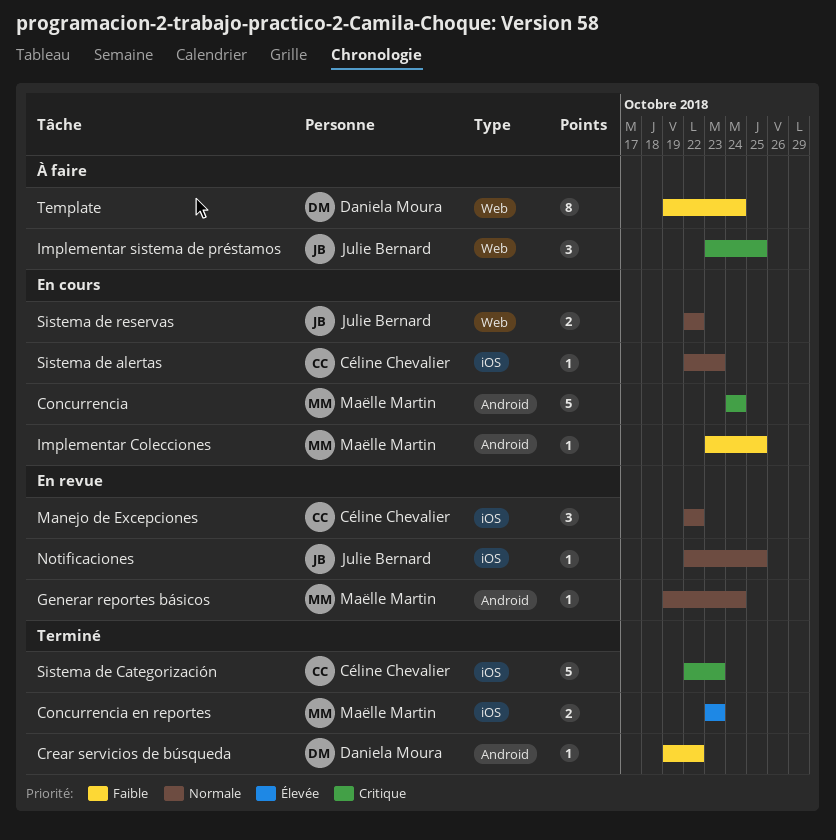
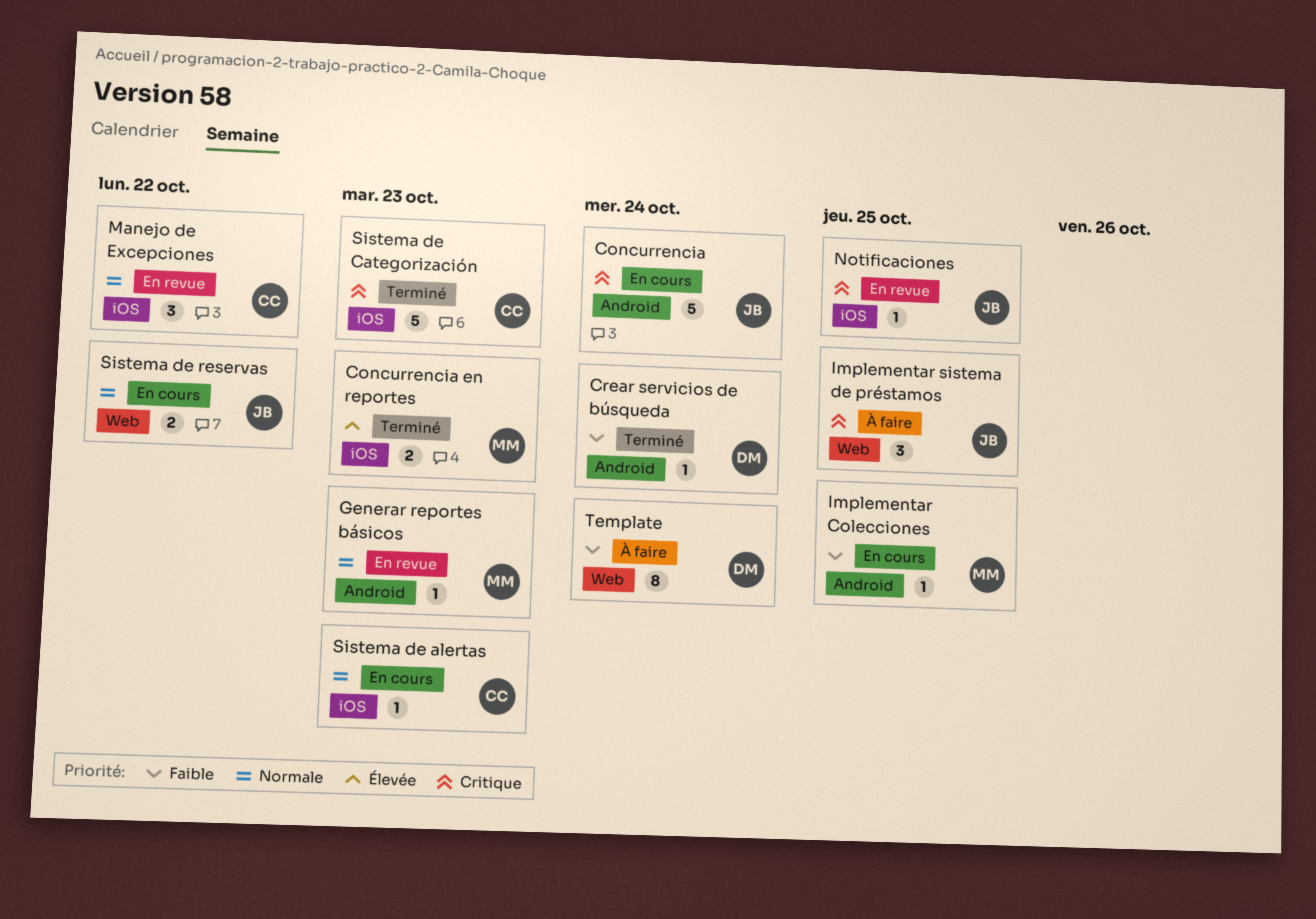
Concurrencia, owner: Maëlle Martin -> Julie Bernard
Crear servicios de búsqueda, due: Oct 22 -> Oct 24
Generar reportes básicos, due: Oct 24 -> Oct 23
Notificaciones, priority: Normale -> Critique

